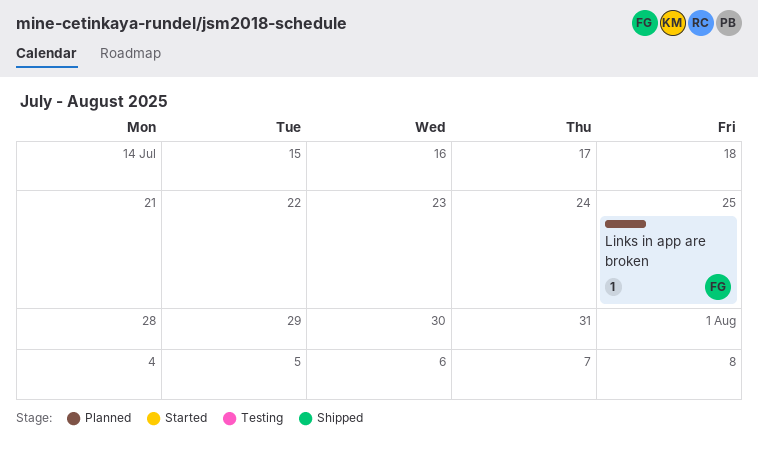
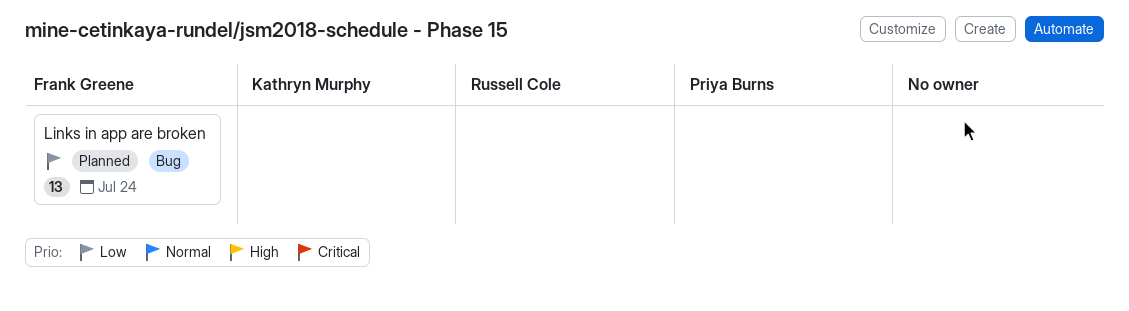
Links in app are broken, estimate: 1 -> 13
Links in app are broken, due: Jul 25 -> Jul 24

